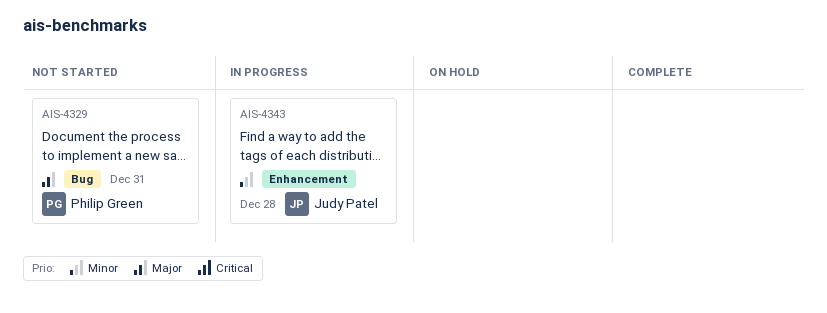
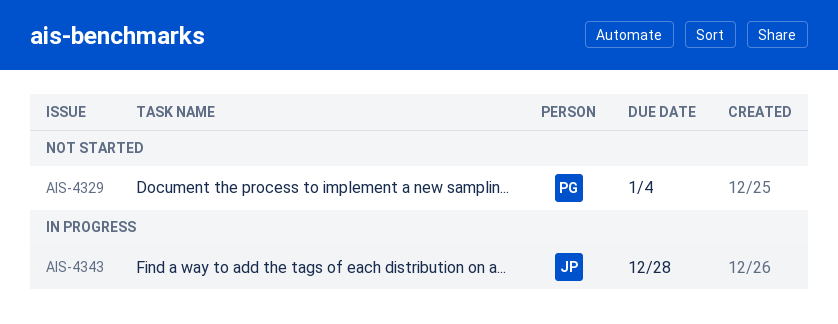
AIS-4329, due: Dec 31 -> Jan 4

